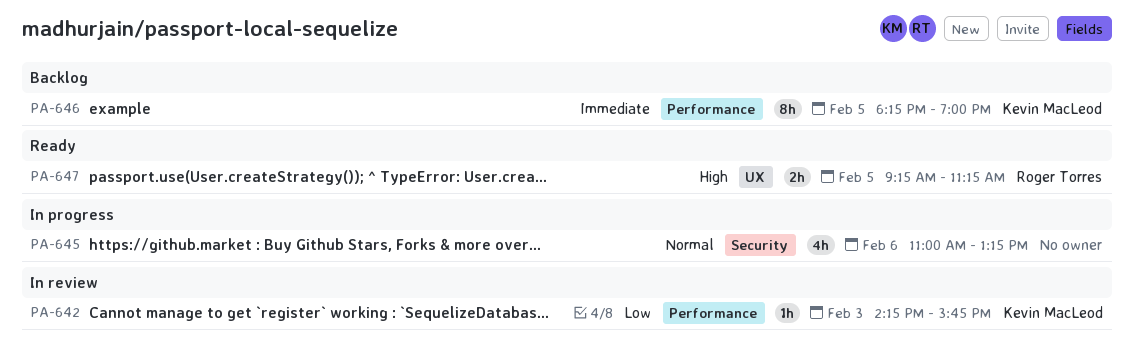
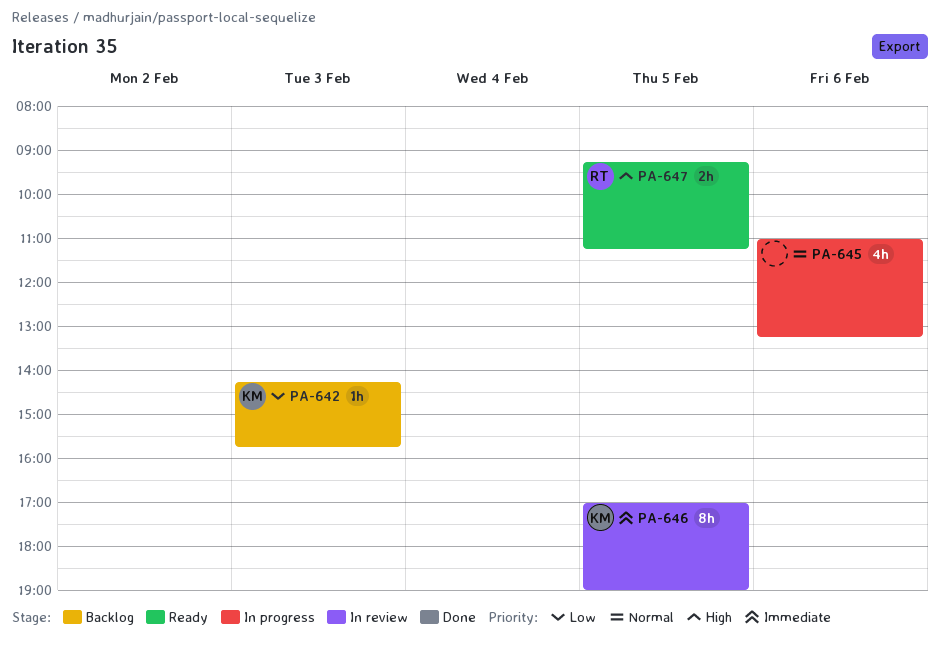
PA-642, status: In review -> Backlog
PA-646, status: Backlog -> In review
PA-646, begins: 18:15 -> 17:00

